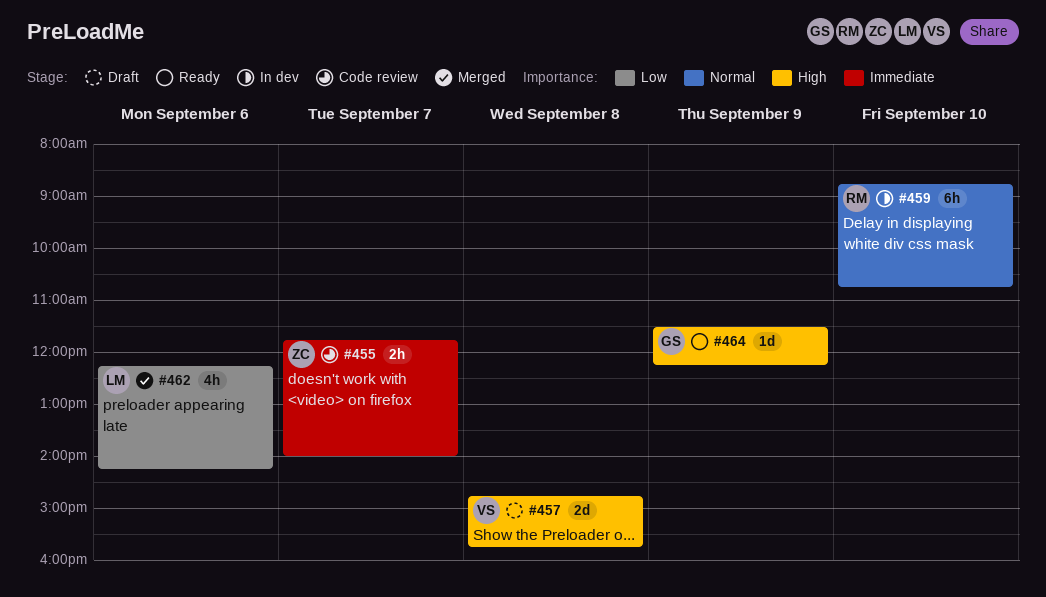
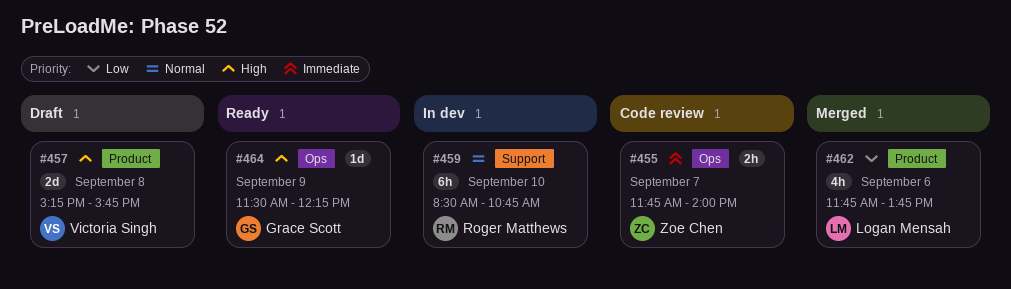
#457, begins: 14:45 -> 15:15
#459, begins: 08:45 -> 08:30
#462, begins: 12:15 -> 11:45
#462, ends: 14:15 -> 13:45

